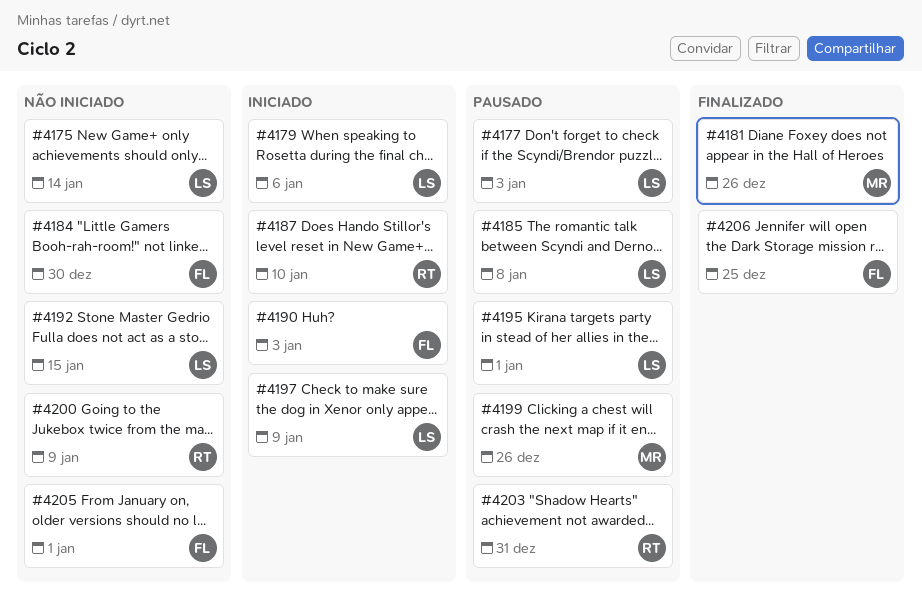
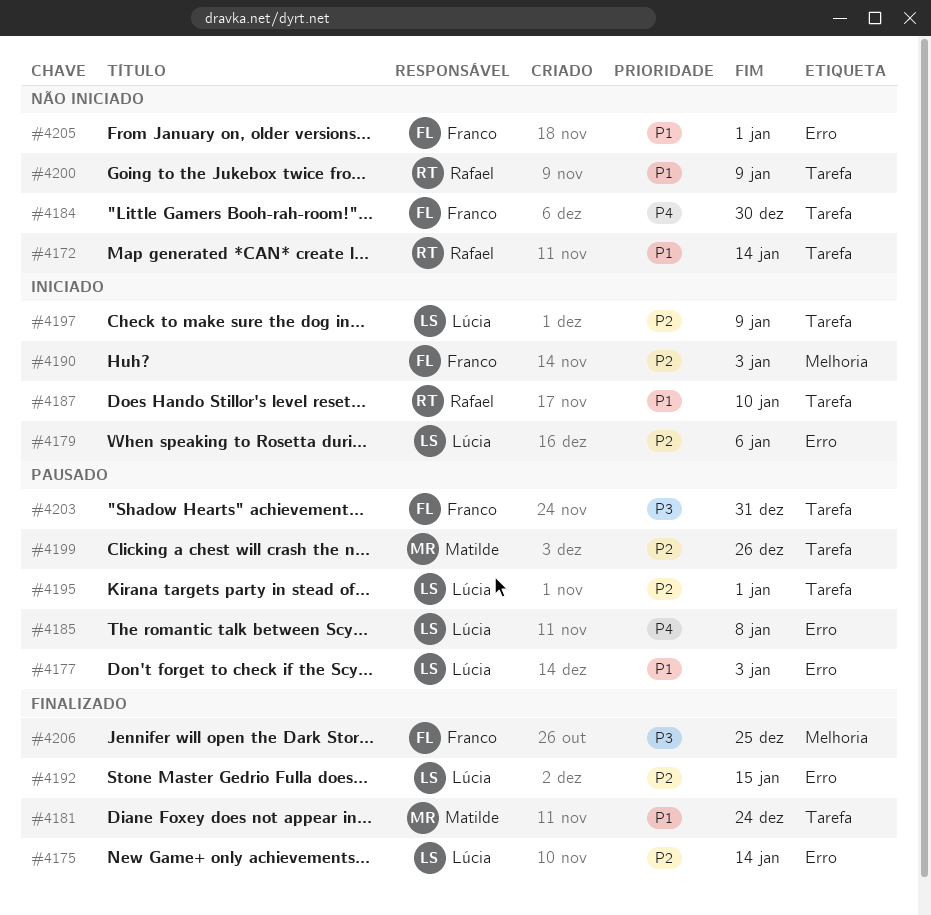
#4172: none -> present
#4175, status: Não iniciado -> Finalizado
#4181, due: Dec 26 -> Dec 24
#4192, status: Não iniciado -> Finalizado
#4203, owner: Rafael -> Franco

